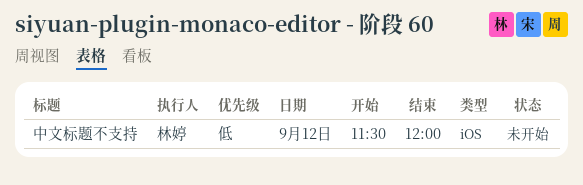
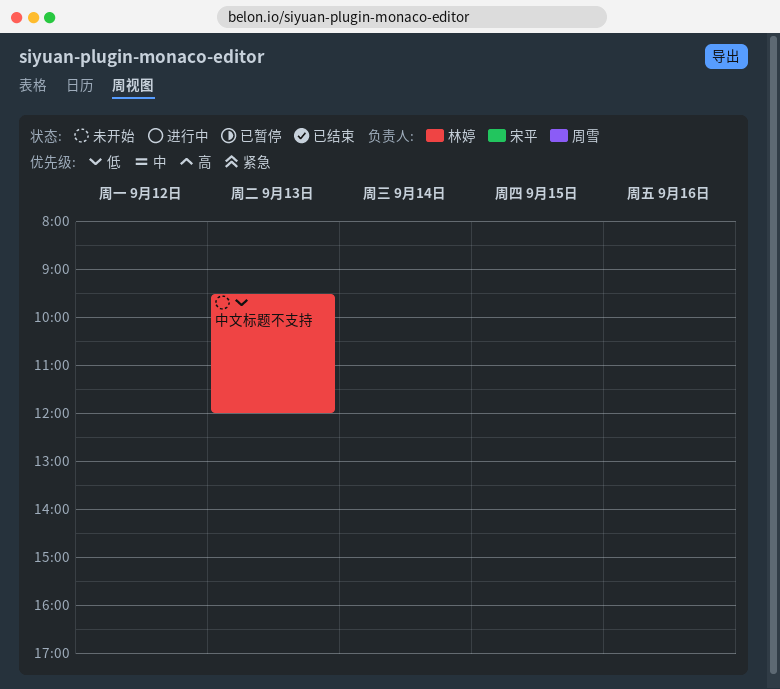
中文标题不支持, day: Sep 12 -> Sep 13
中文标题不支持, begins: 11:30 -> 09:30

